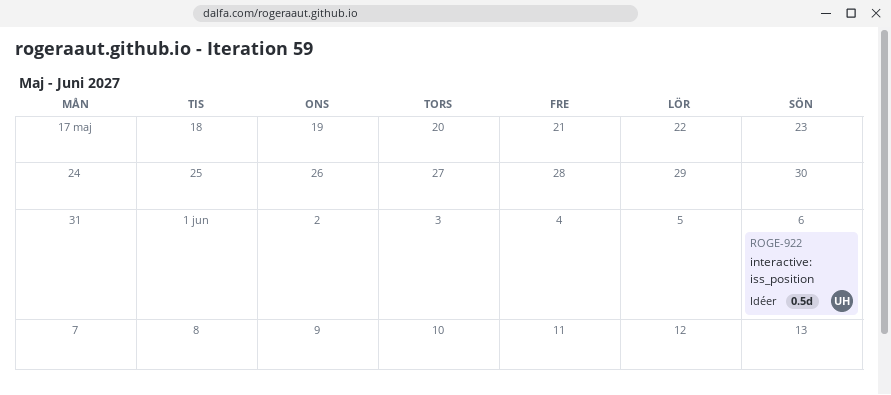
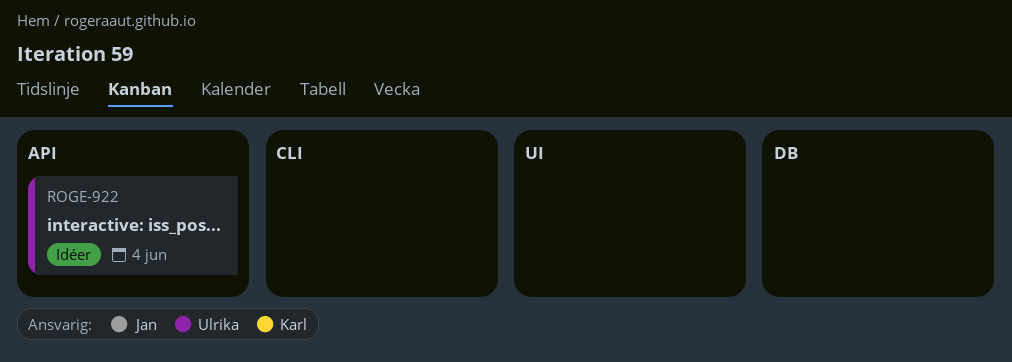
ROGE-922, due: Jun 6 -> Jun 4

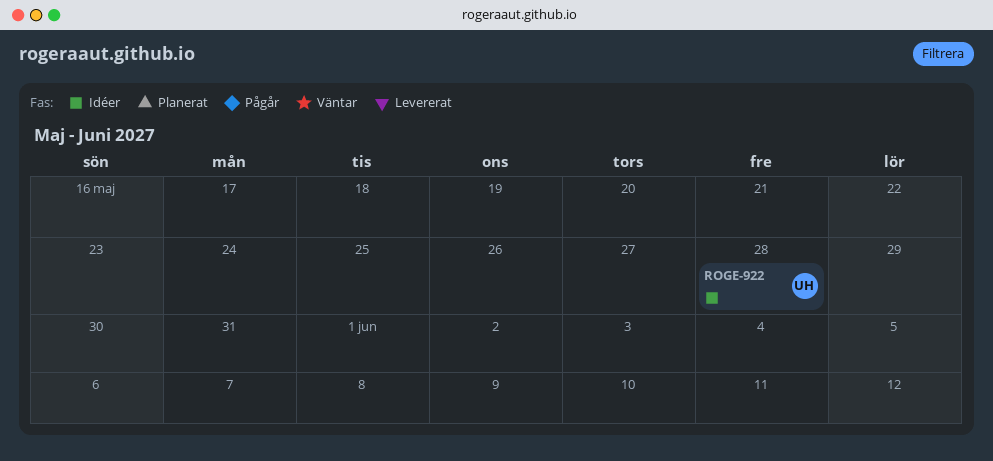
ROGE-922, due: Jun 4 -> May 28

